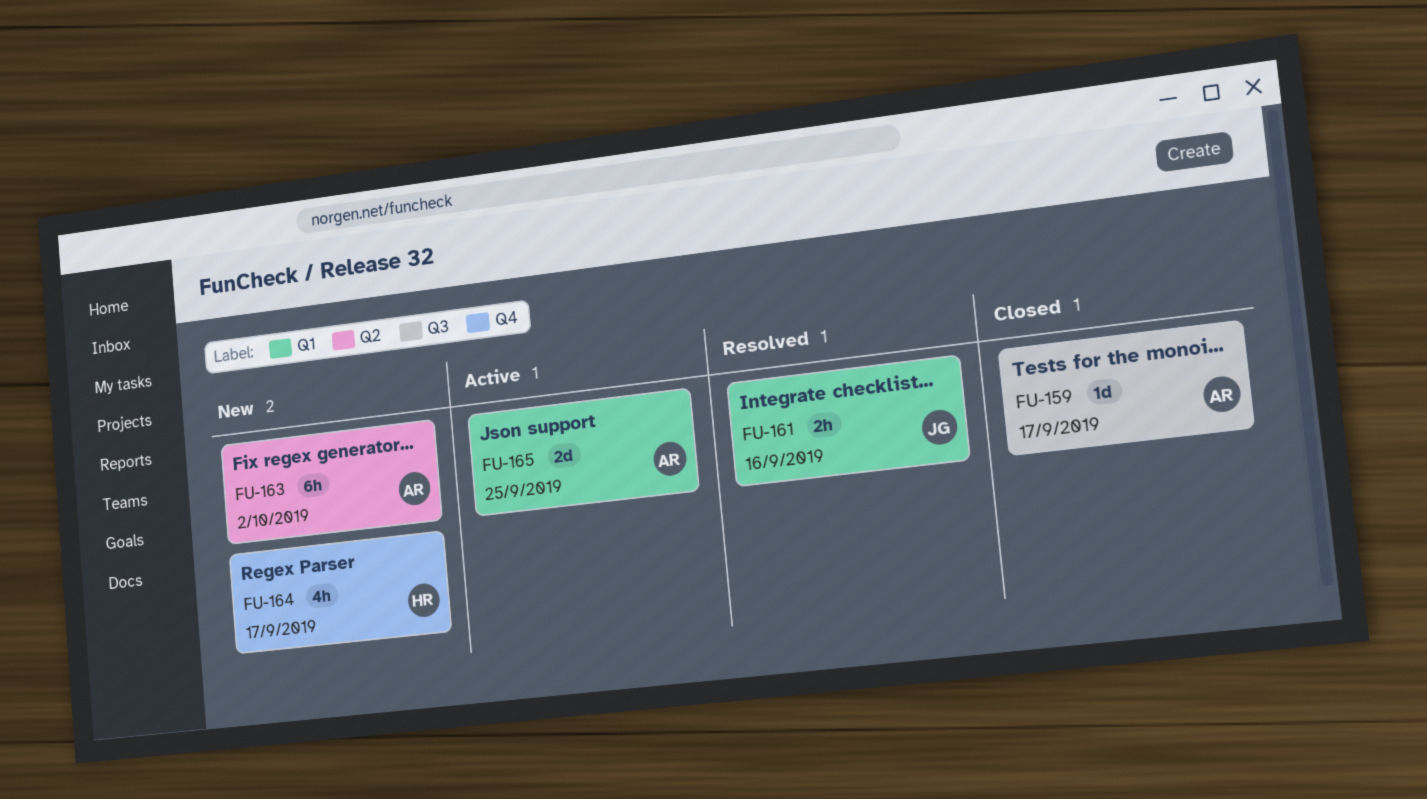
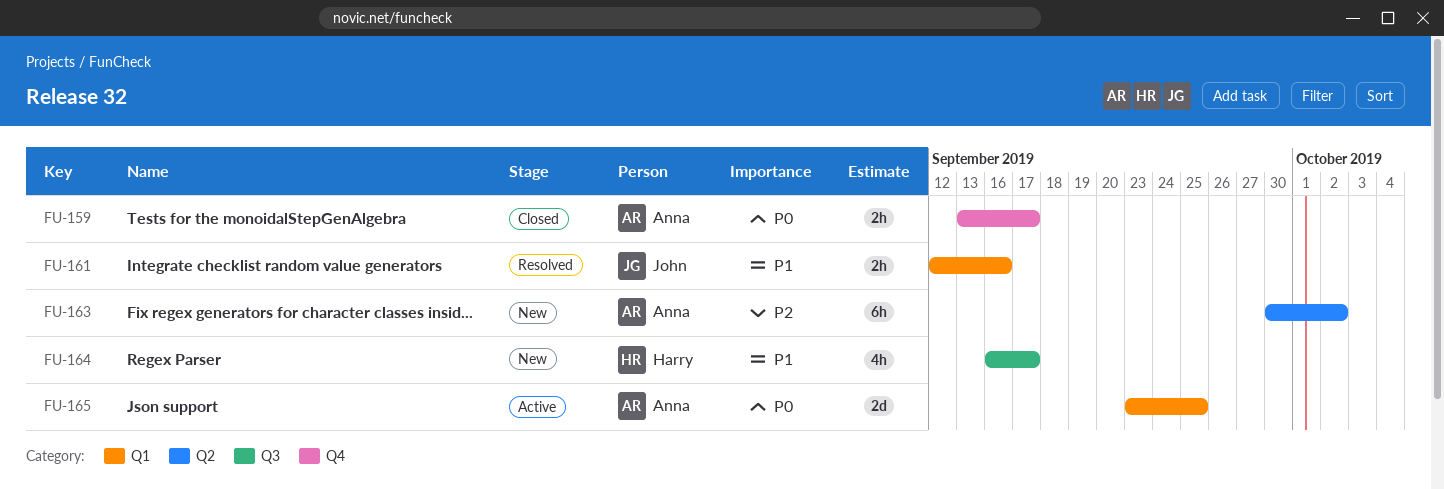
FU-159, label: Q3 -> Q4
FU-159, estimate: 1d -> 2h
FU-164, label: Q4 -> Q3

